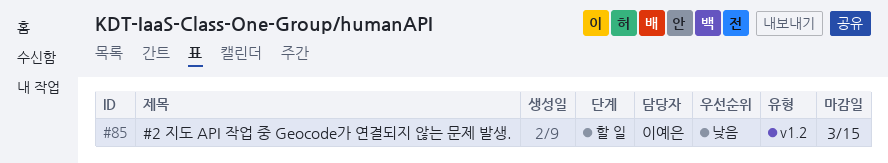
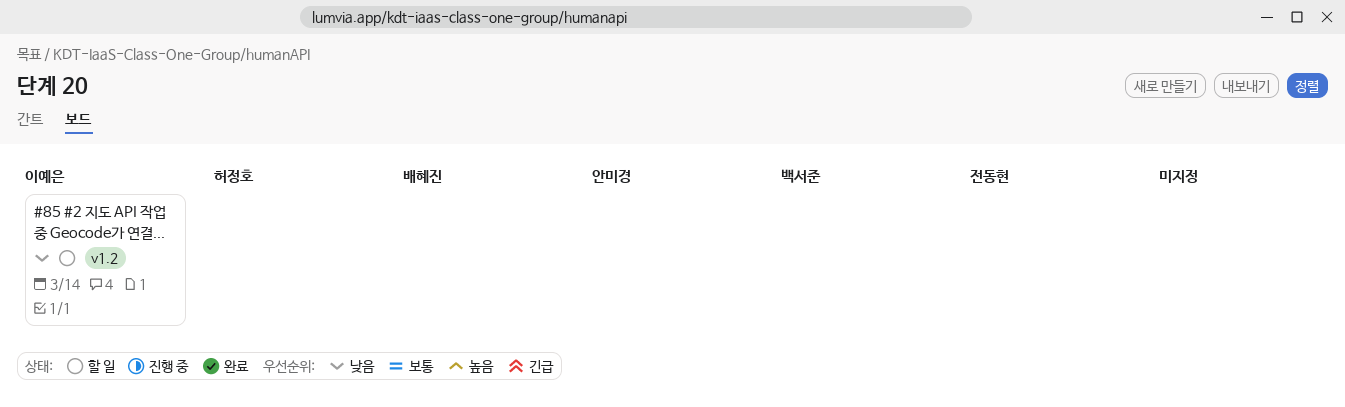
#85, due: Mar 15 -> Mar 14

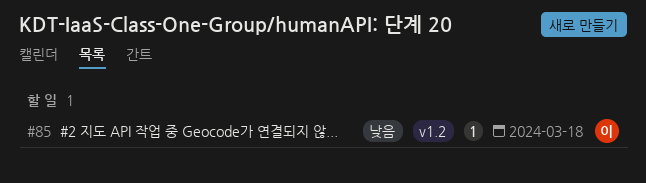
#85, due: Mar 14 -> Mar 18

